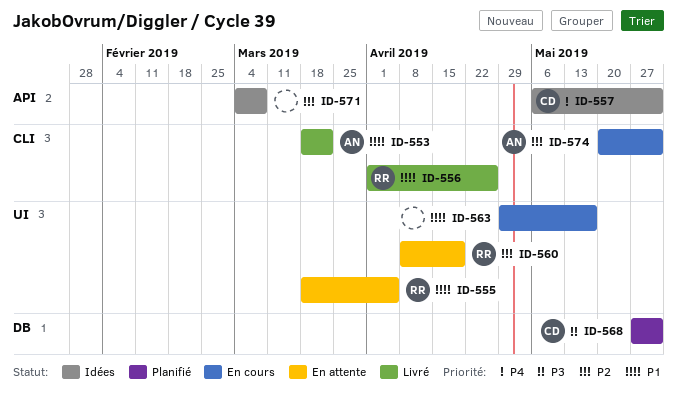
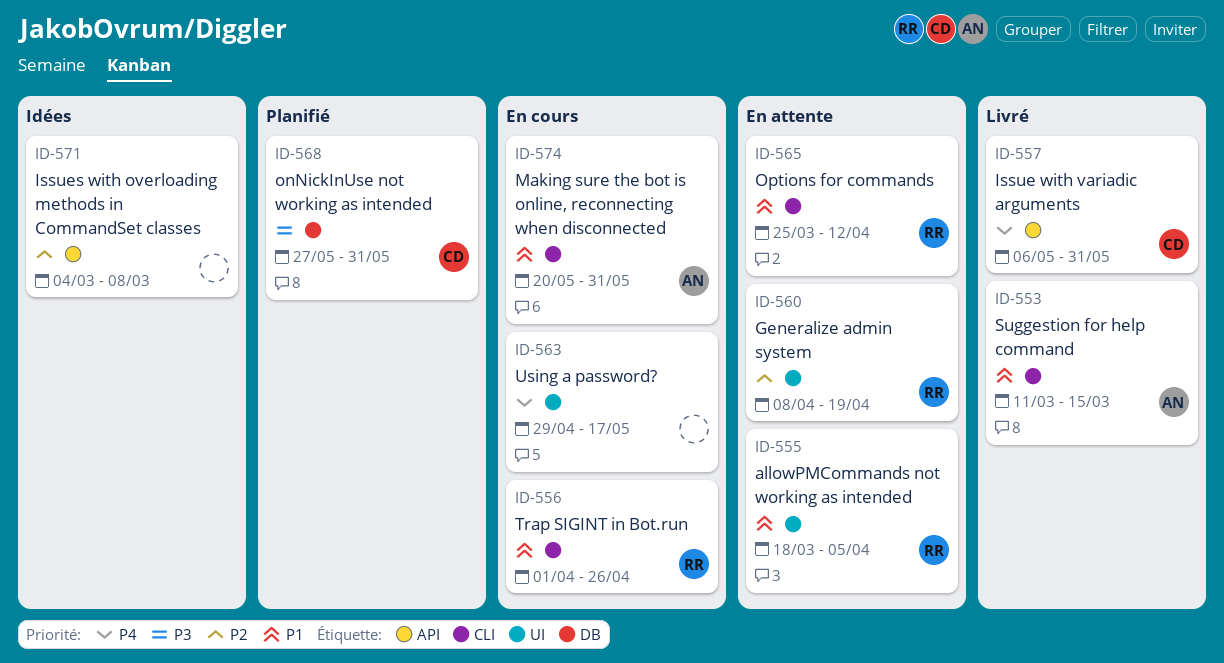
ID-553, start: Mar 18 -> Mar 11
ID-553, due: Mar 22 -> Mar 15
ID-556, status: Livré -> En cours
ID-557, status: Idées -> Livré
ID-563, priority: P1 -> P4
ID-565: none -> present
ID-574, priority: P2 -> P1

